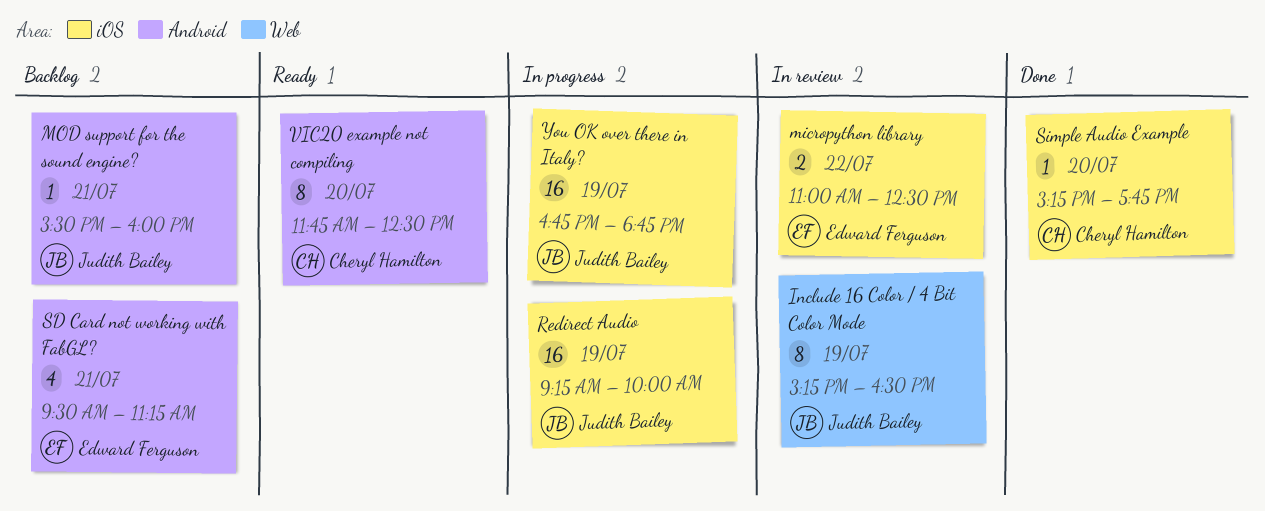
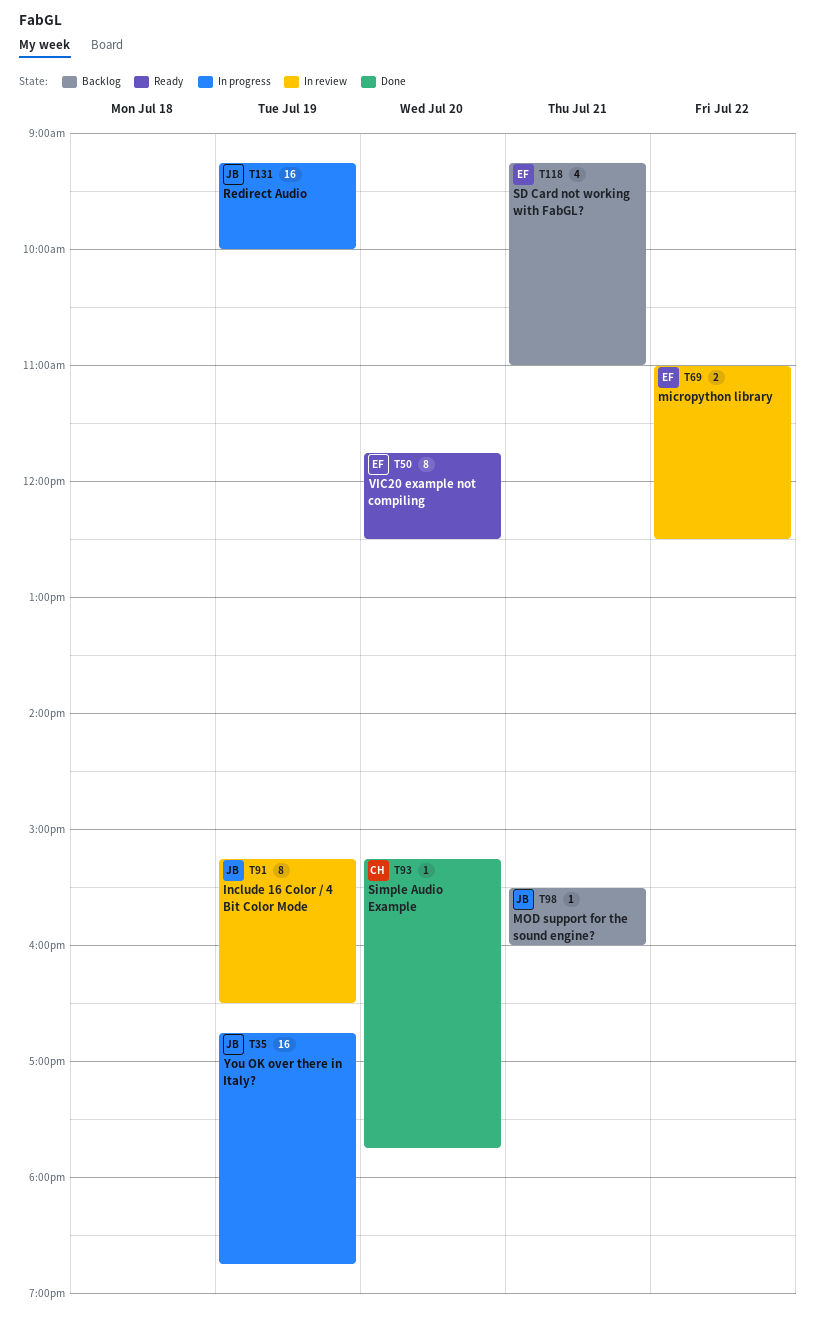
SD Card not working with FabGL?, begins: 09:30 -> 09:15
SD Card not working with FabGL?, ends: 11:15 -> 11:00
VIC20 example not compiling, owner: Cheryl Hamilton -> Edward Ferguson

